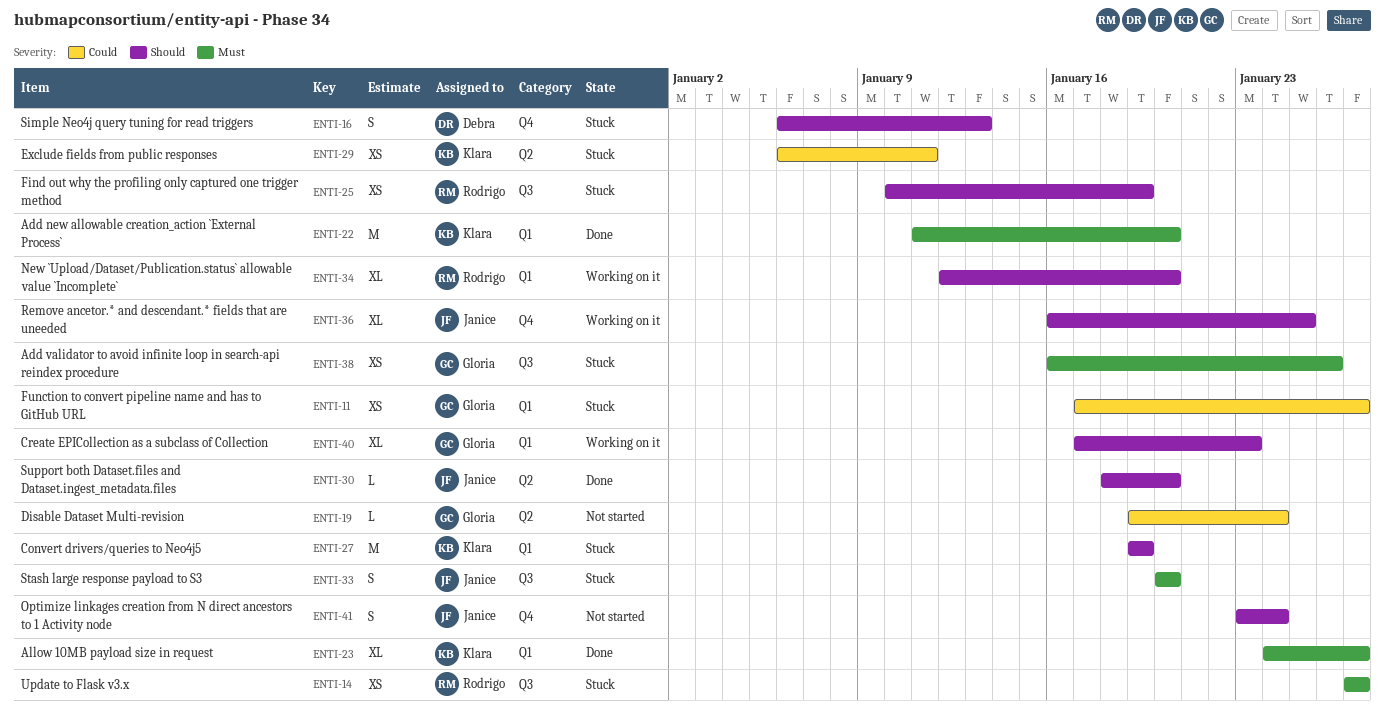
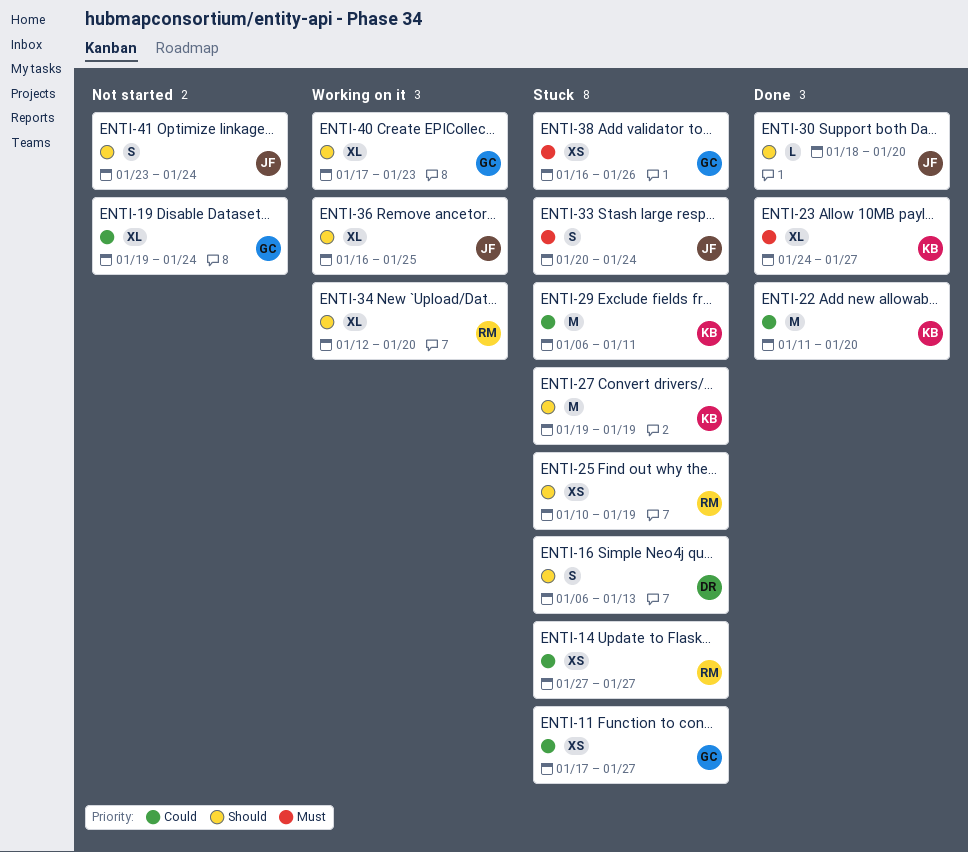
ENTI-14, priority: Must -> Could
ENTI-19, estimate: L -> XL
ENTI-22, priority: Must -> Could
ENTI-29, estimate: XS -> M
ENTI-33, due: Jan 20 -> Jan 24

